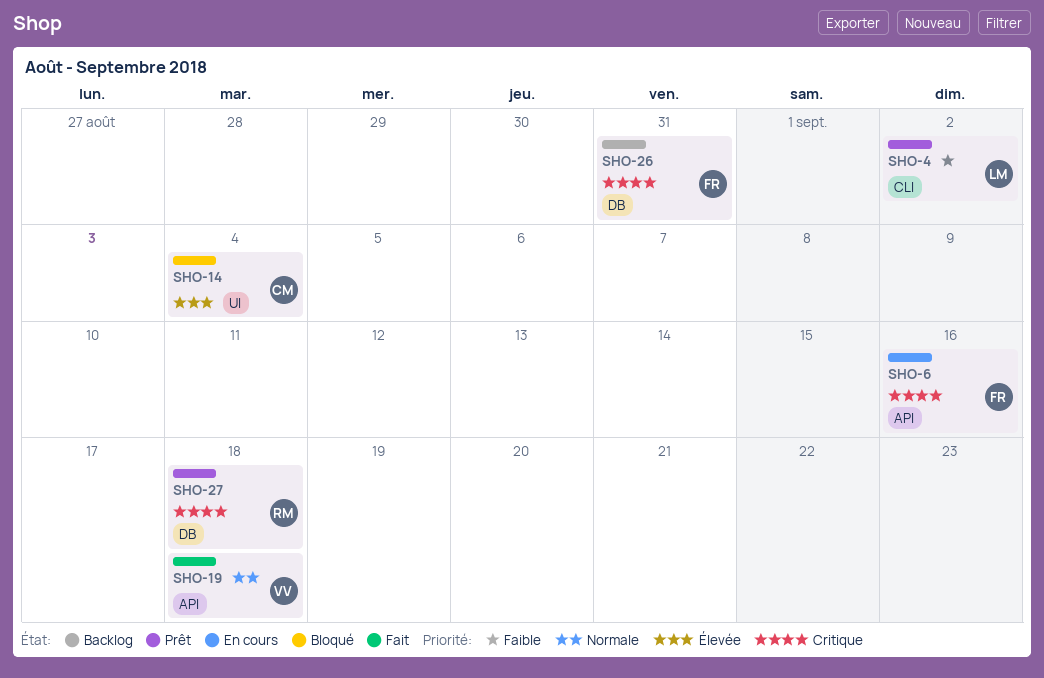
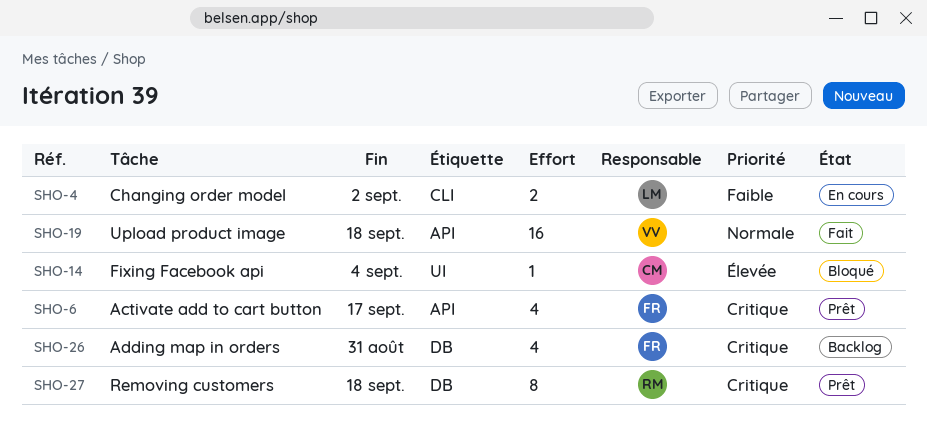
SHO-4, status: Prêt -> En cours
SHO-6, status: En cours -> Prêt
SHO-6, due: Sep 16 -> Sep 17

